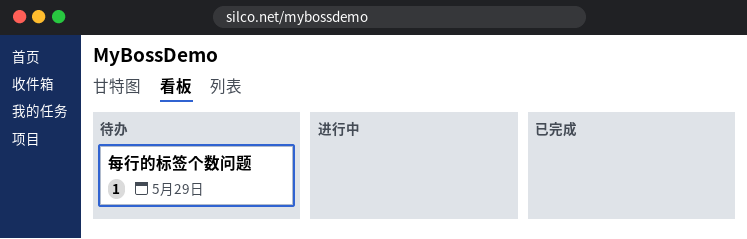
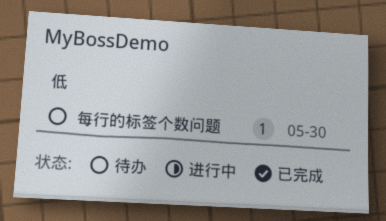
每行的标签个数问题, due: May 29 -> May 30

